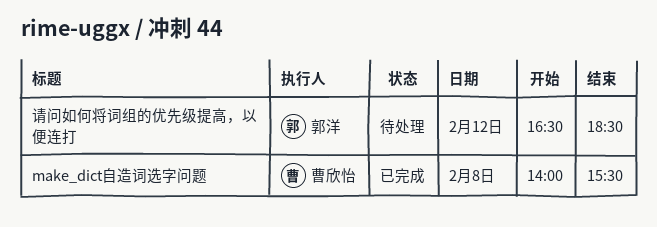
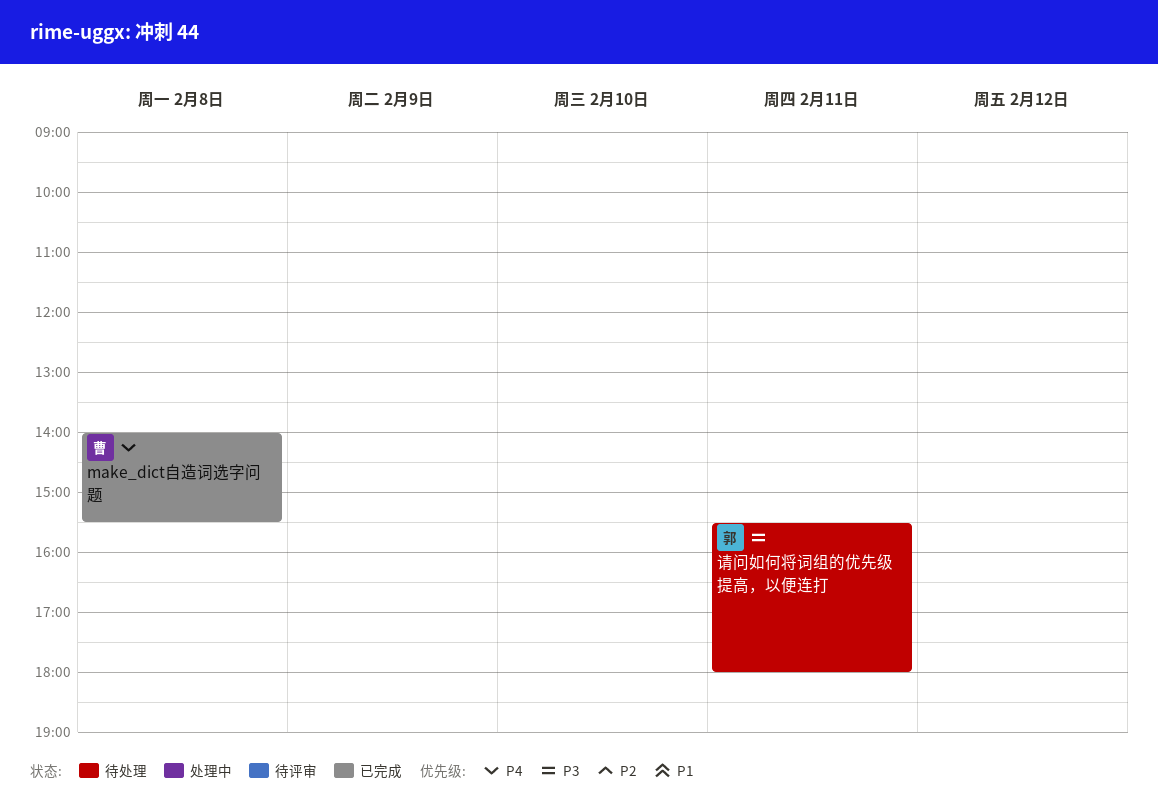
请问如何将词组的优先级提高，以便连打, day: Feb 12 -> Feb 11
请问如何将词组的优先级提高，以便连打, begins: 16:30 -> 15:30
请问如何将词组的优先级提高，以便连打, ends: 18:30 -> 18:00

